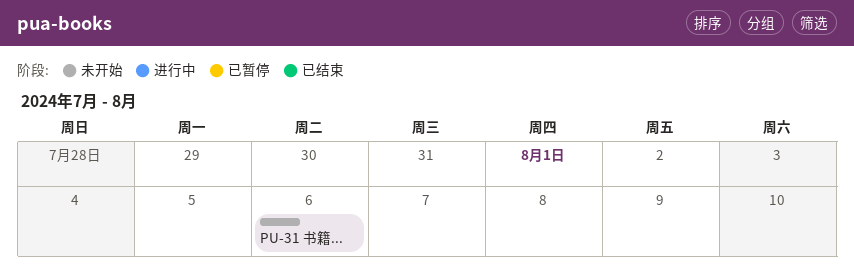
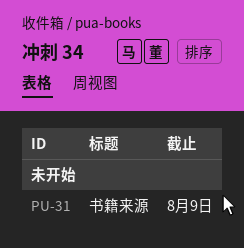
PU-31, due: Aug 6 -> Aug 9

